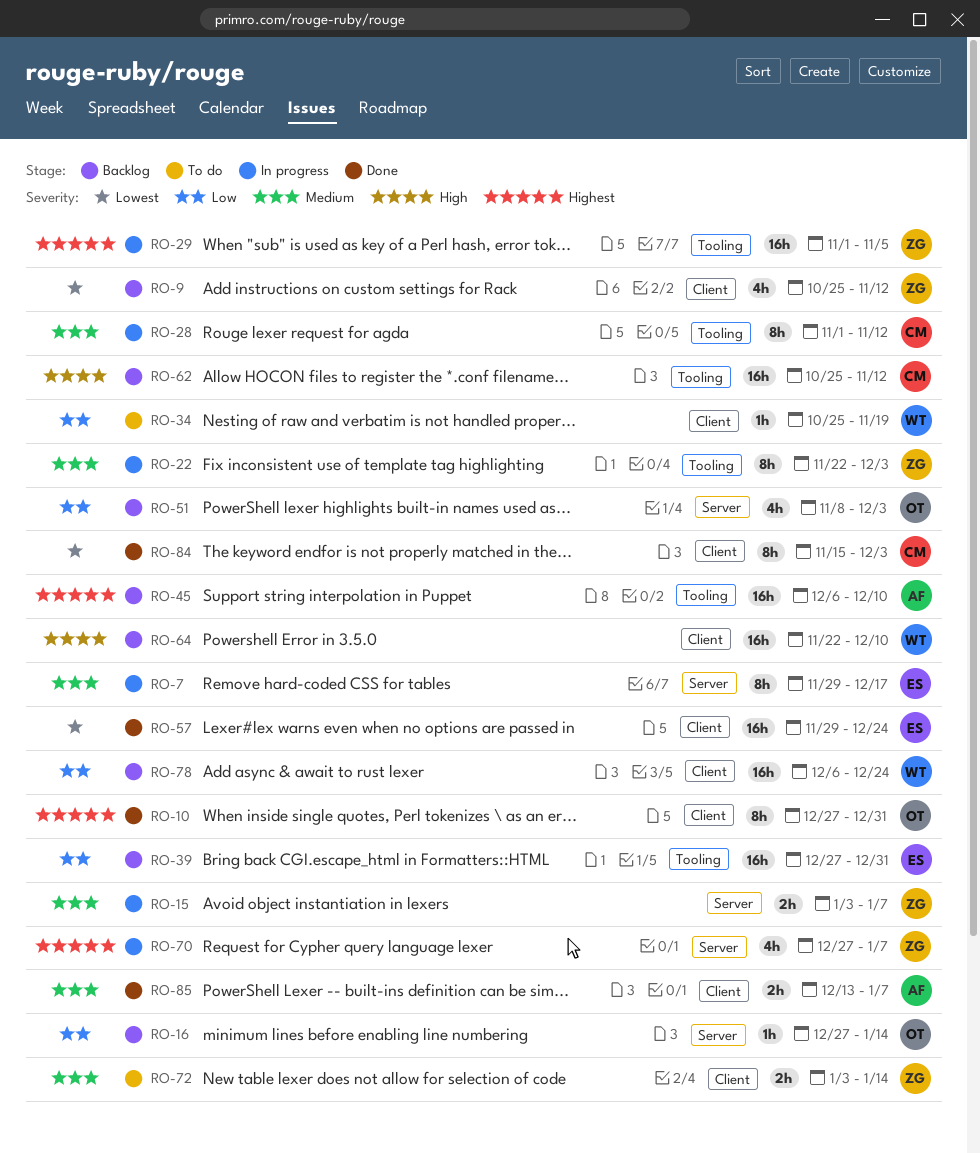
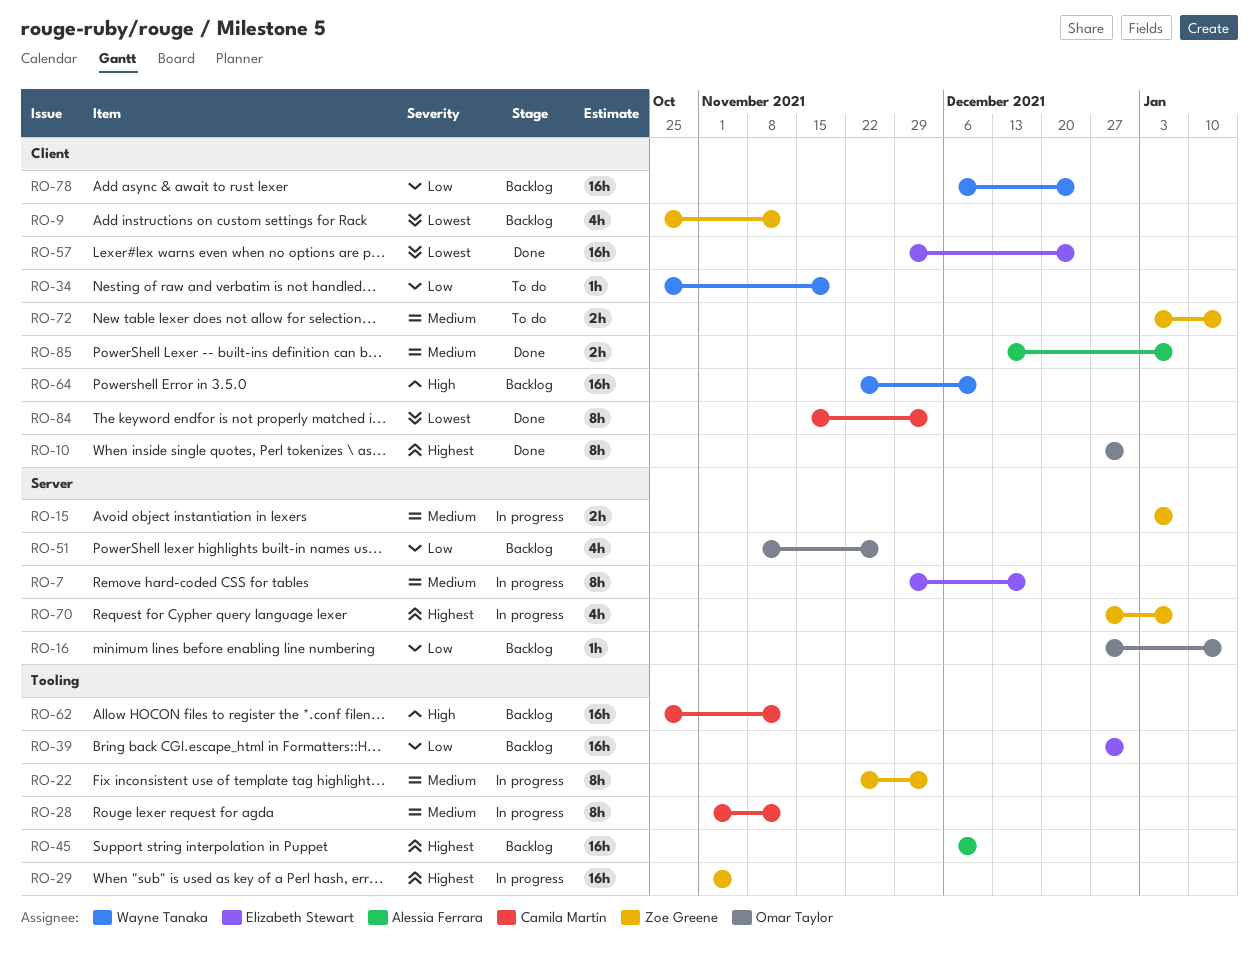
RO-51, due: Dec 3 -> Nov 26

